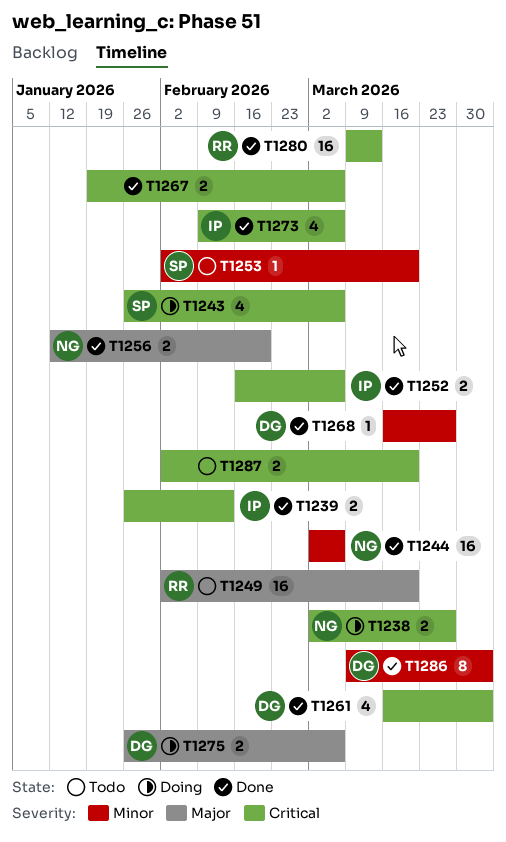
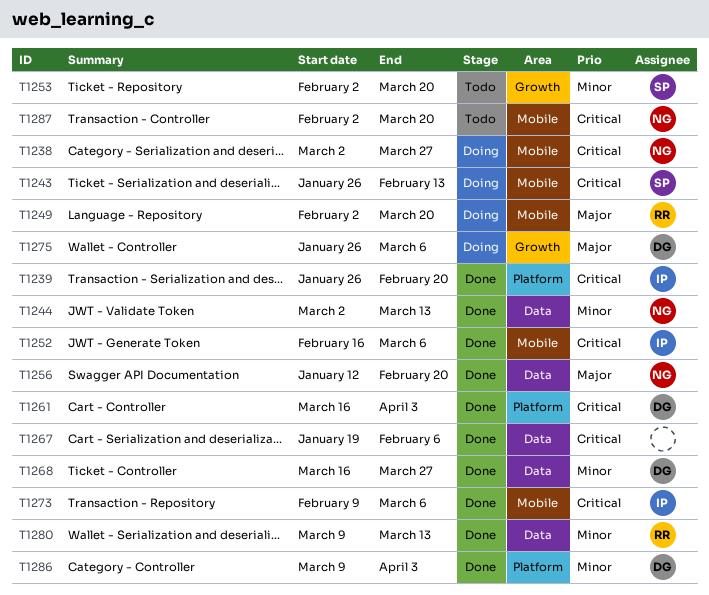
T1239, due: Feb 13 -> Feb 20
T1243, due: Mar 6 -> Feb 13
T1244, due: Mar 6 -> Mar 13
T1249, status: Todo -> Doing
T1267, due: Mar 6 -> Feb 6
T1280, priority: Critical -> Minor
T1287, owner: none -> NG

